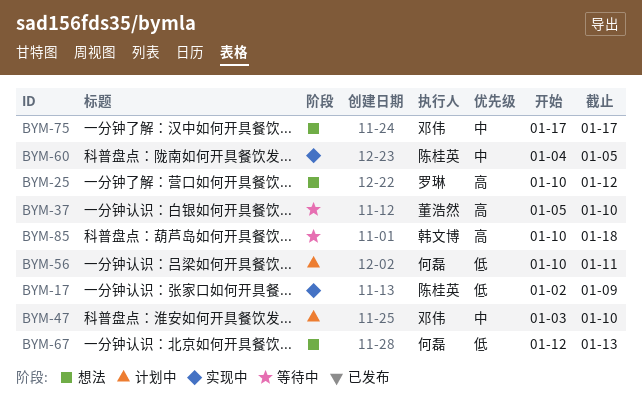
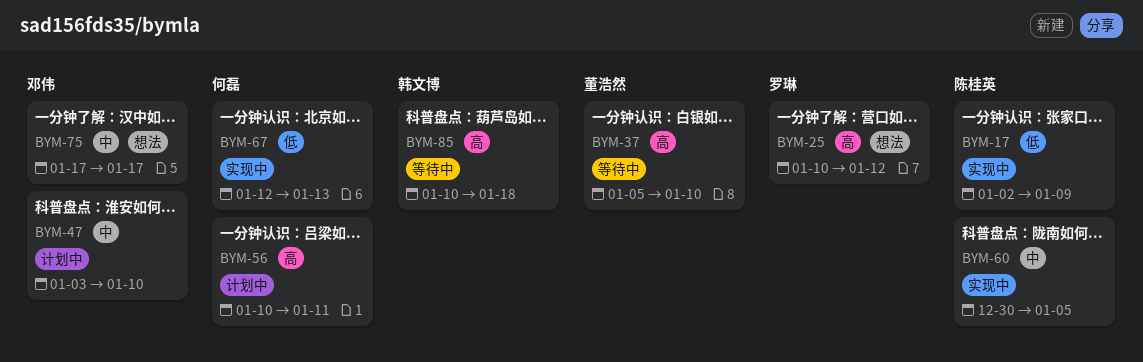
BYM-56, priority: 低 -> 高
BYM-60, start: Jan 4 -> Dec 30
BYM-67, status: 想法 -> 实现中

